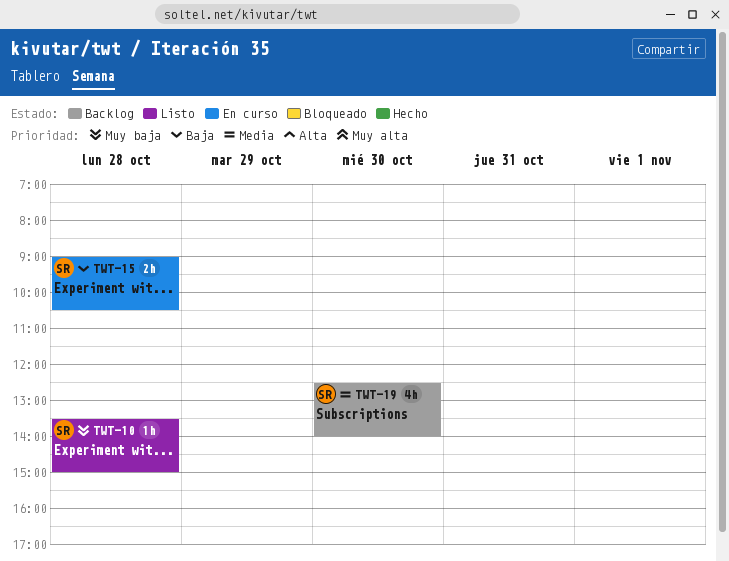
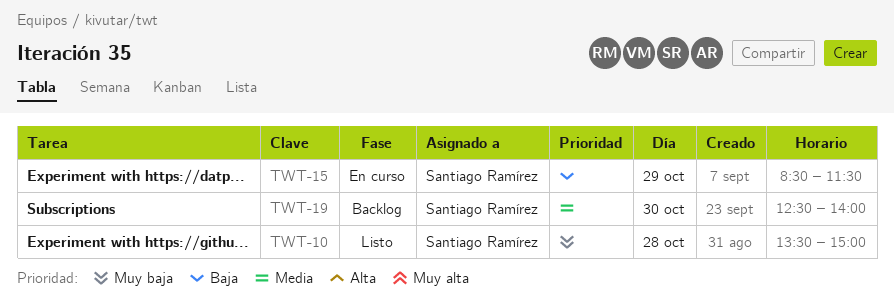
TWT-15, day: Oct 28 -> Oct 29
TWT-15, begins: 09:00 -> 08:30
TWT-15, ends: 10:30 -> 11:30

